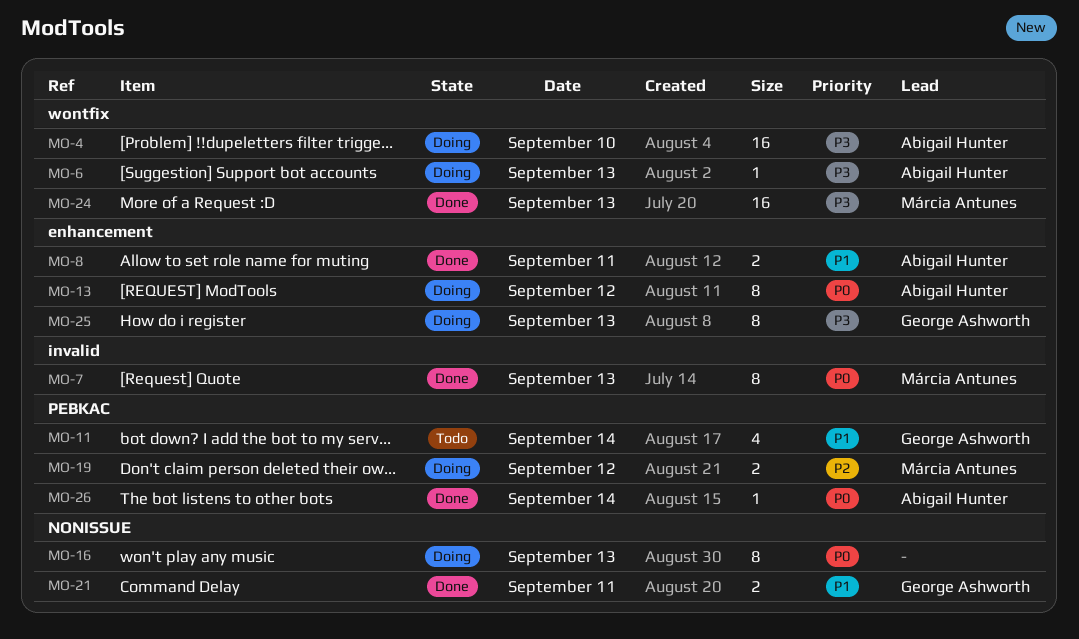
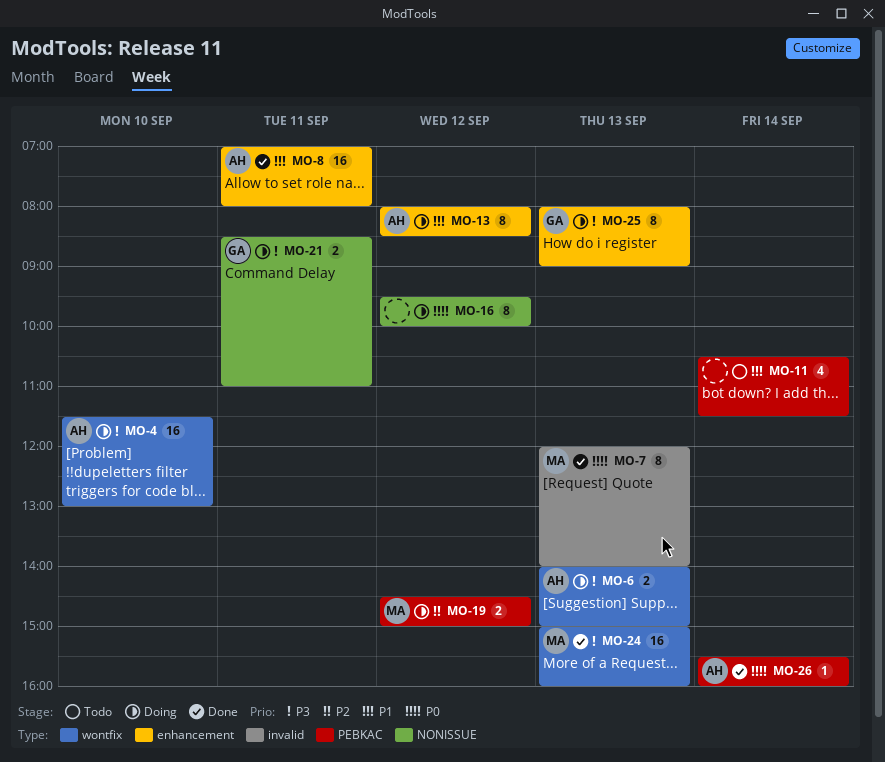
MO-6, estimate: 1 -> 2
MO-8, estimate: 2 -> 16
MO-11, owner: George Ashworth -> none
MO-13, priority: P0 -> P1
MO-16, day: Sep 13 -> Sep 12
MO-21, status: Done -> Doing
MO-21, priority: P1 -> P3

